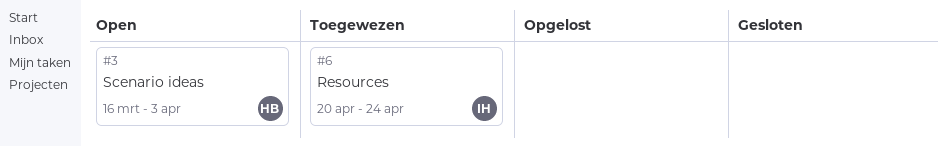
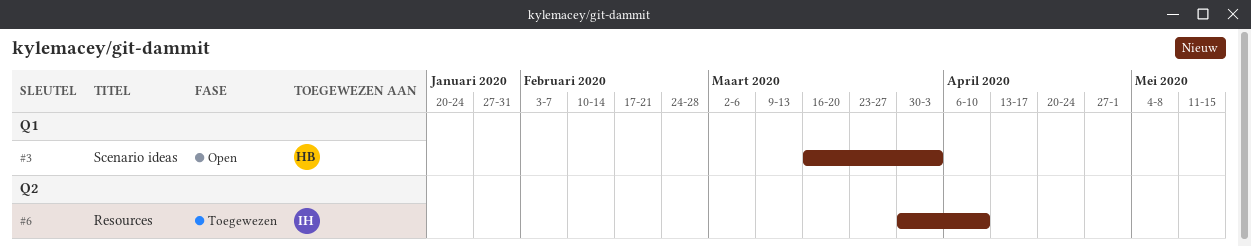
#6, start: Apr 20 -> Mar 30
#6, due: Apr 24 -> Apr 10

